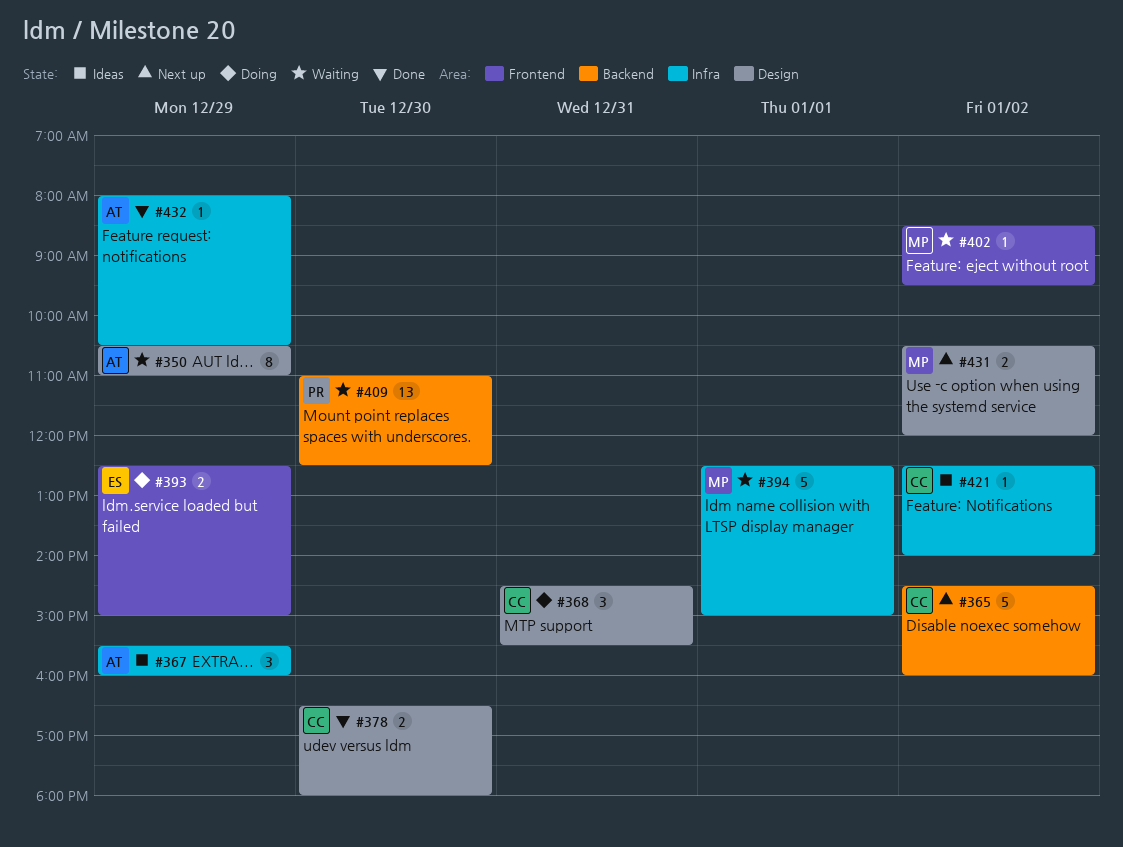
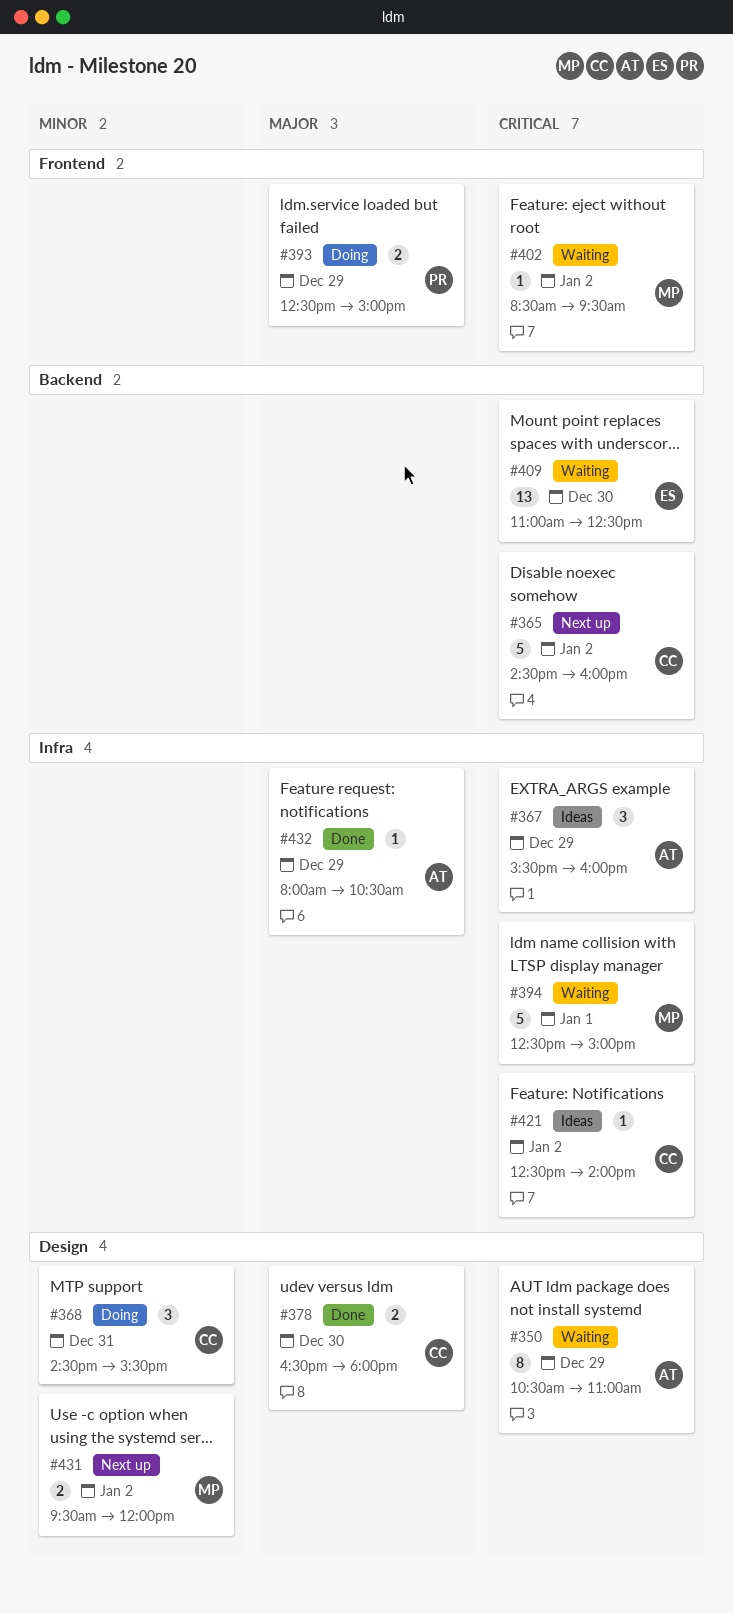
#393, owner: ES -> PR
#409, owner: PR -> ES
#431, begins: 10:30 -> 09:30

